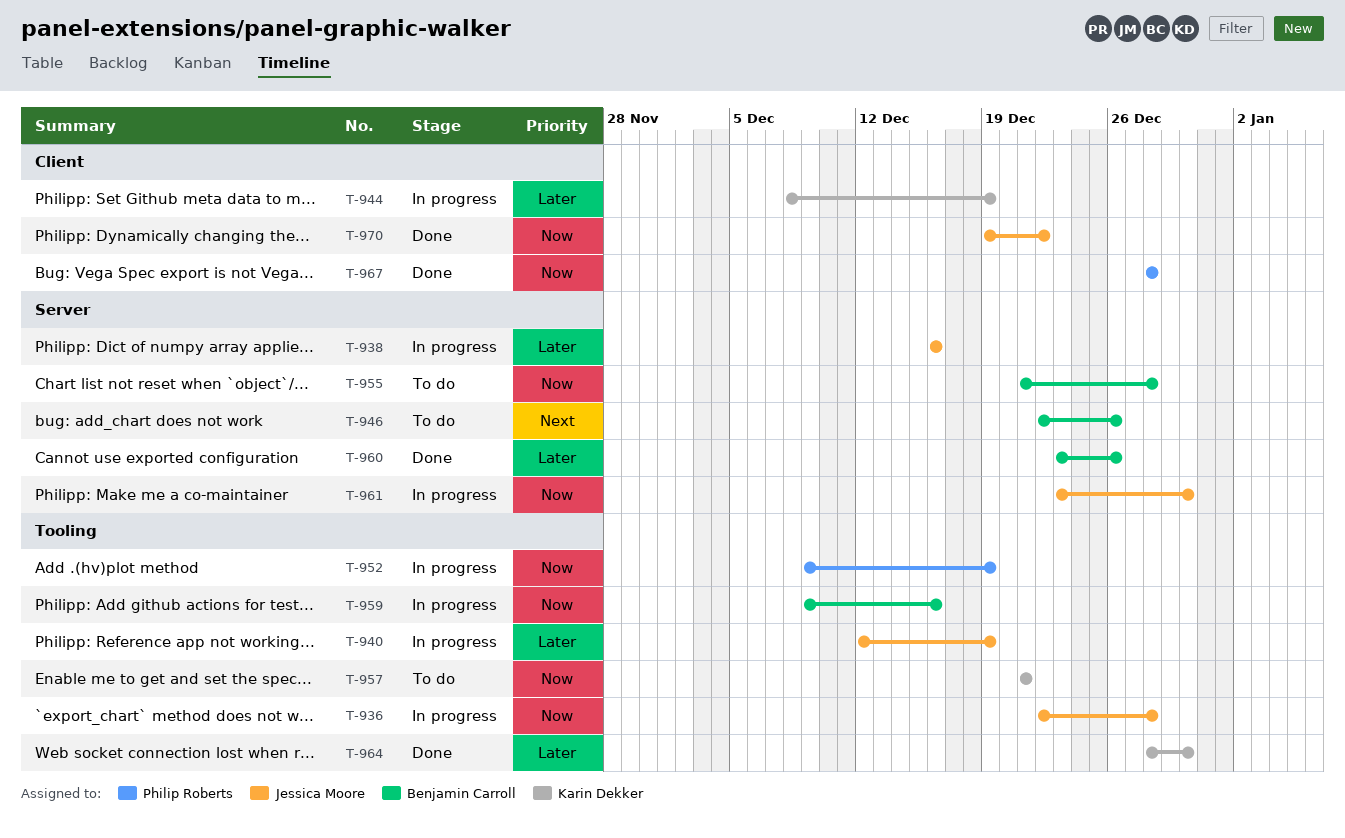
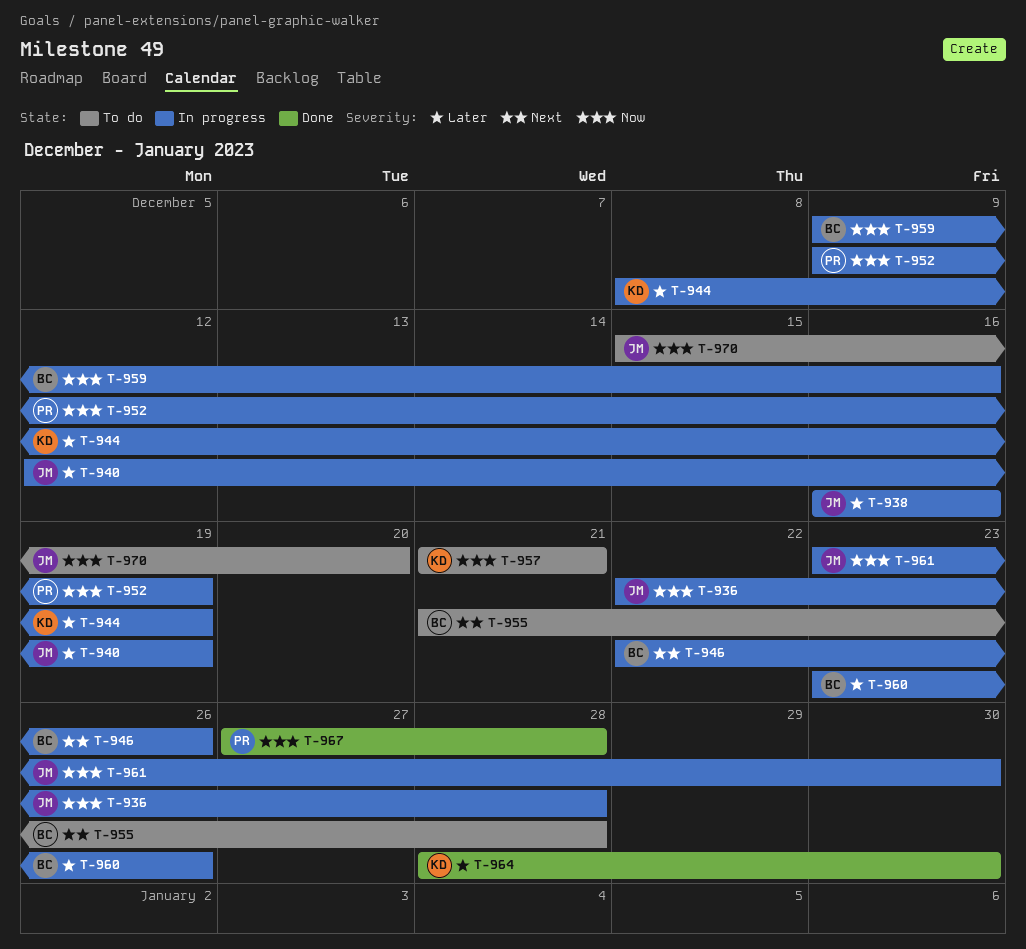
T-946, status: To do -> In progress
T-955, priority: Now -> Next
T-960, status: Done -> In progress
T-967, start: Dec 28 -> Dec 27
T-970, status: Done -> To do
T-970, start: Dec 19 -> Dec 15
T-970, due: Dec 22 -> Dec 20

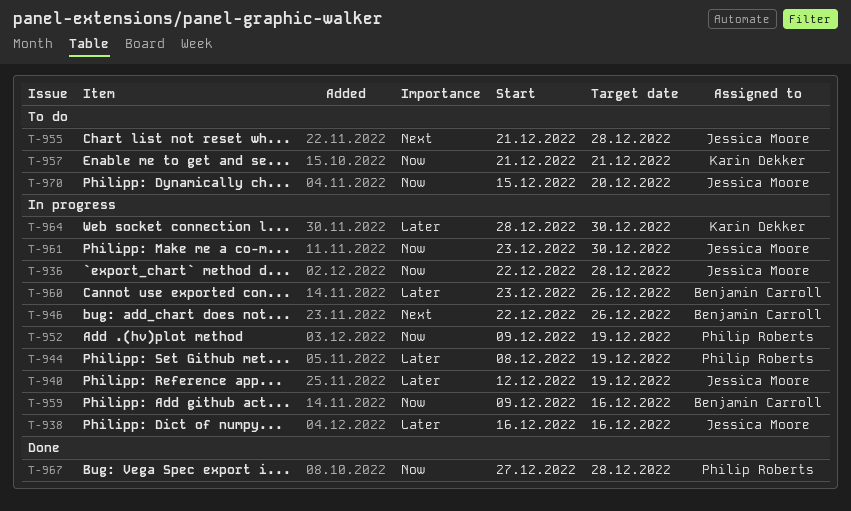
T-944, owner: Karin Dekker -> Philip Roberts
T-955, owner: Benjamin Carroll -> Jessica Moore
T-964, status: Done -> In progress

